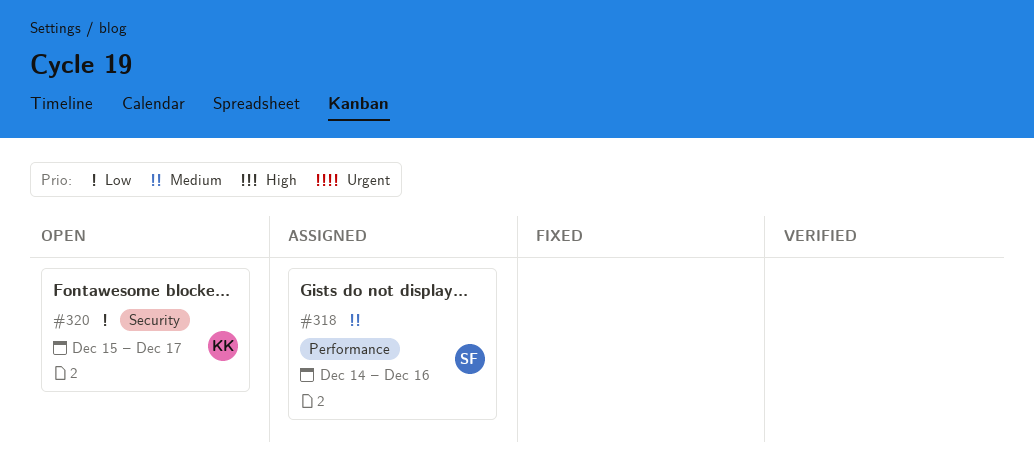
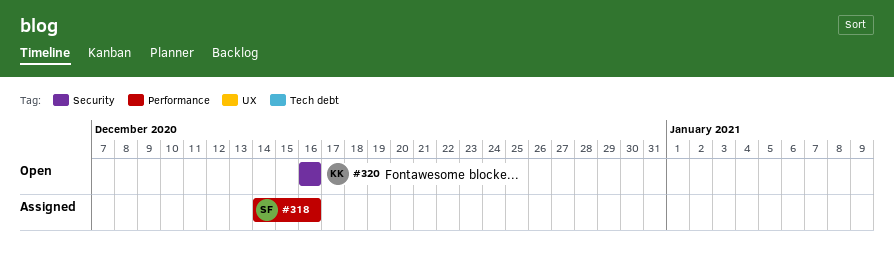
#320, start: Dec 15 -> Dec 16
#320, due: Dec 17 -> Dec 16

